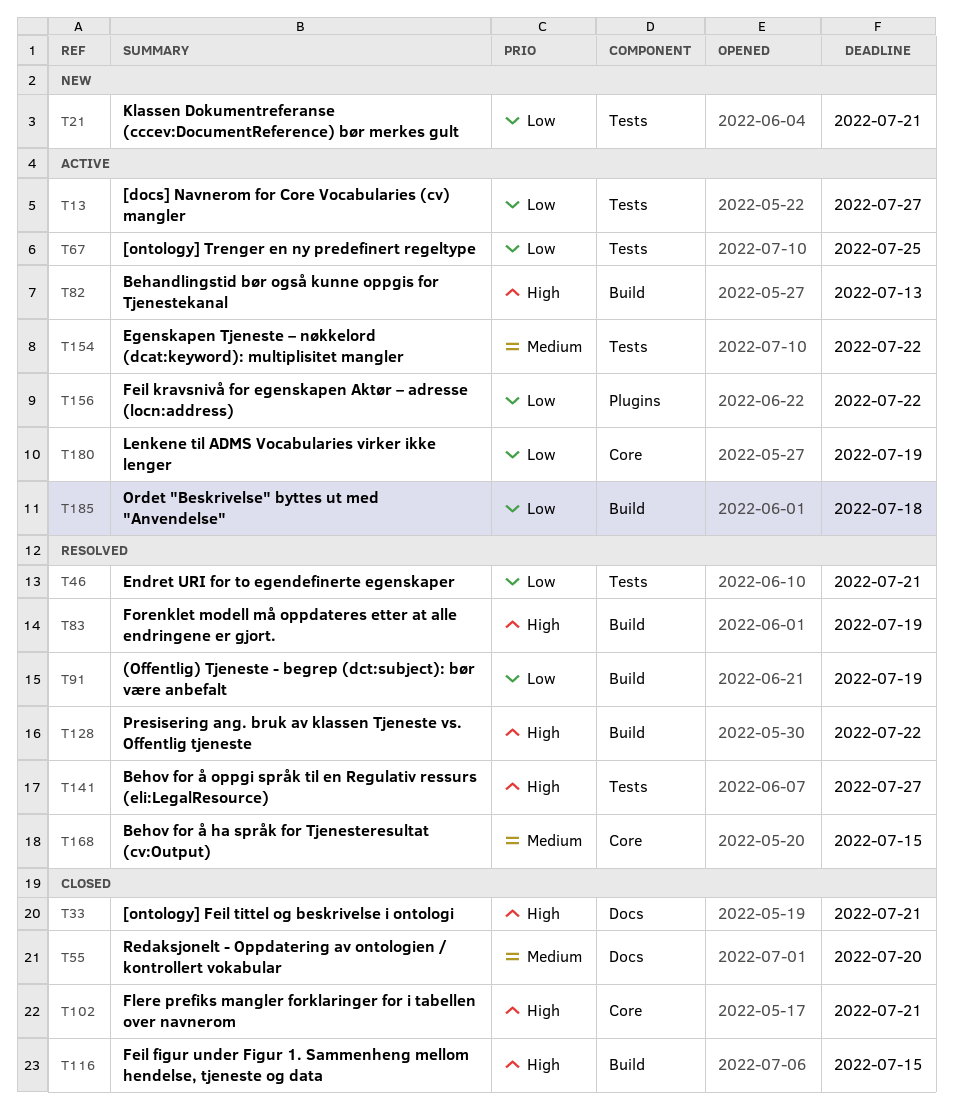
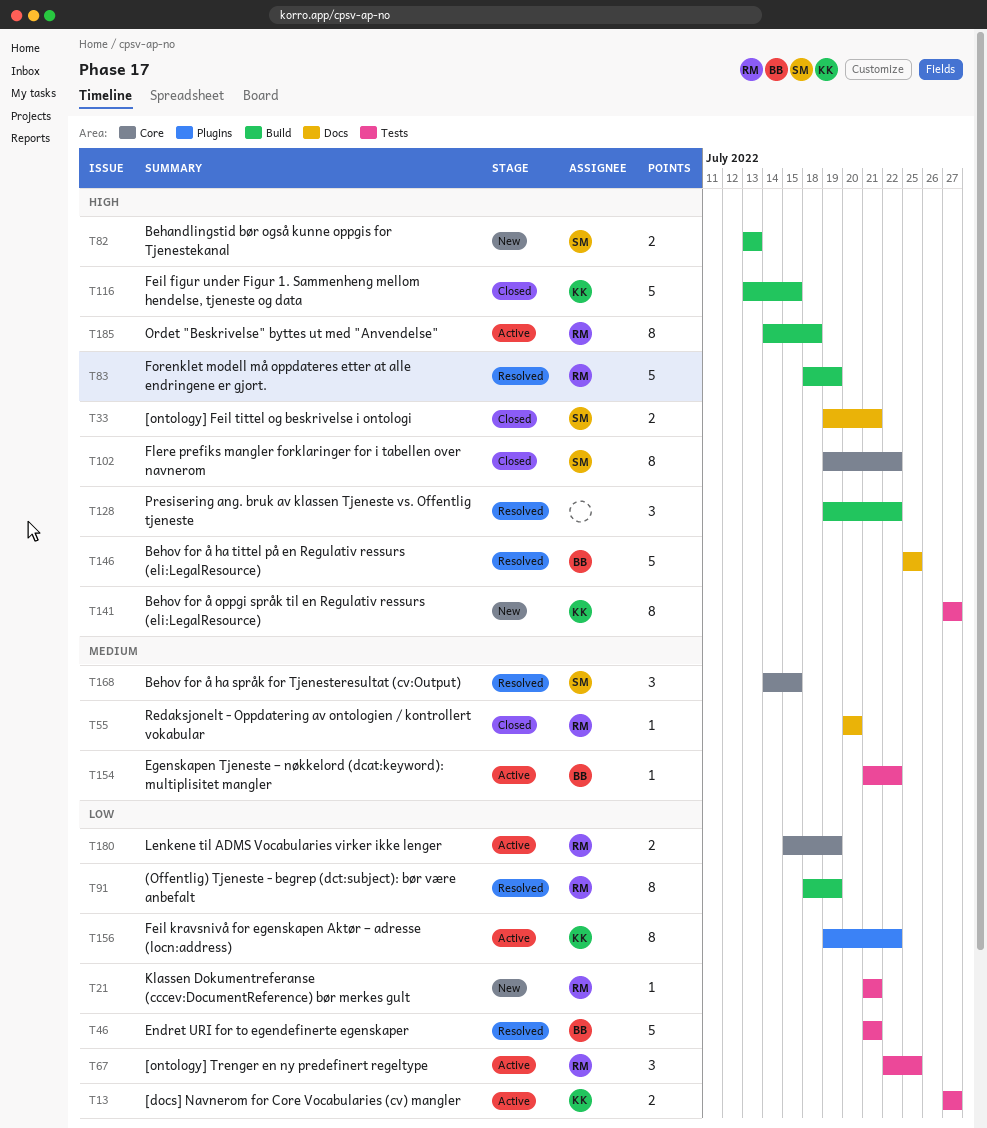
T82, status: Active -> New
T102, due: Jul 21 -> Jul 22
T141, status: Resolved -> New
T146: none -> present
T185, priority: Low -> High

